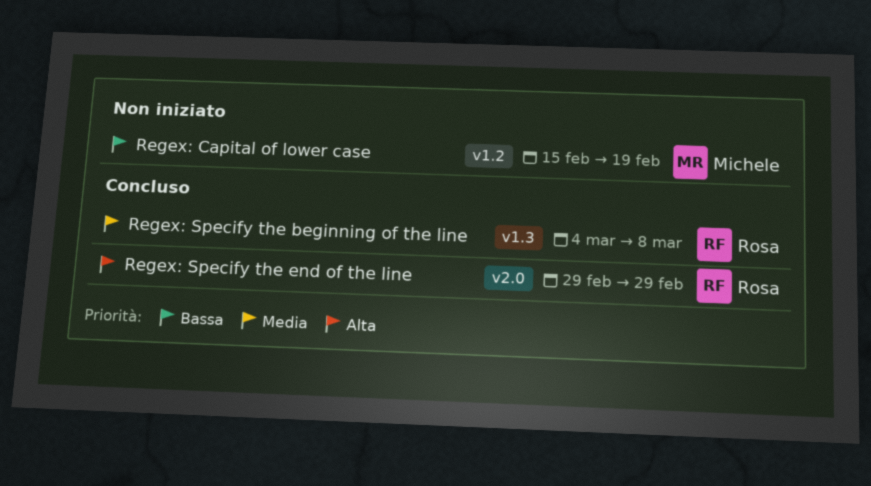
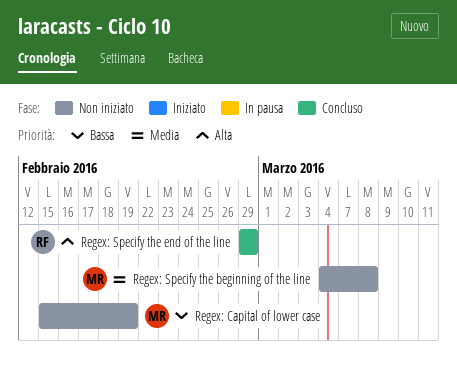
Regex: Specify the beginning of the line, status: Concluso -> Non iniziato
Regex: Specify the beginning of the line, owner: Rosa -> Michele

